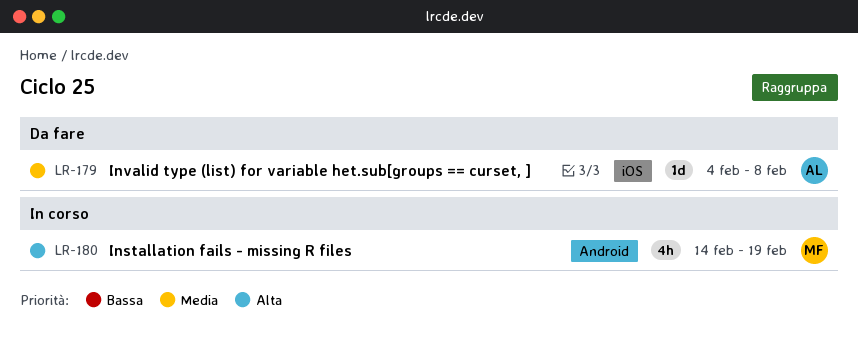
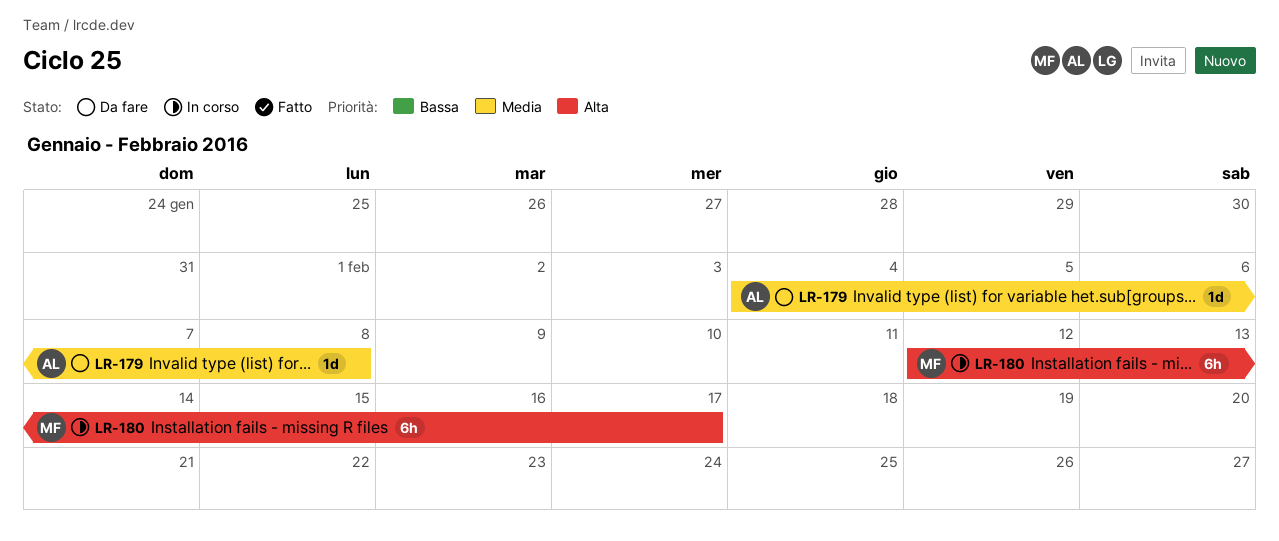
LR-180, estimate: 4h -> 6h
LR-180, start: Feb 14 -> Feb 12
LR-180, due: Feb 19 -> Feb 17

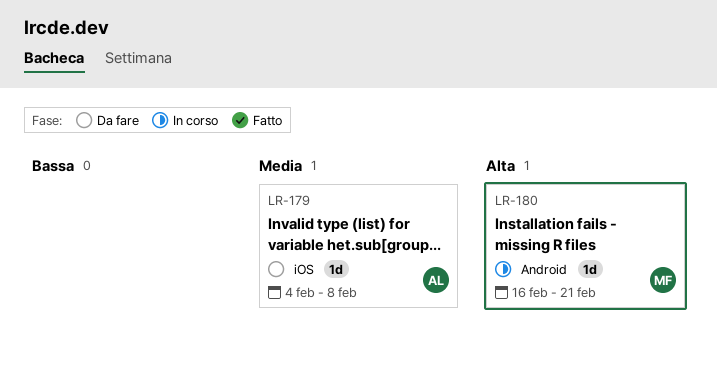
LR-180, estimate: 6h -> 1d
LR-180, start: Feb 12 -> Feb 16
LR-180, due: Feb 17 -> Feb 21

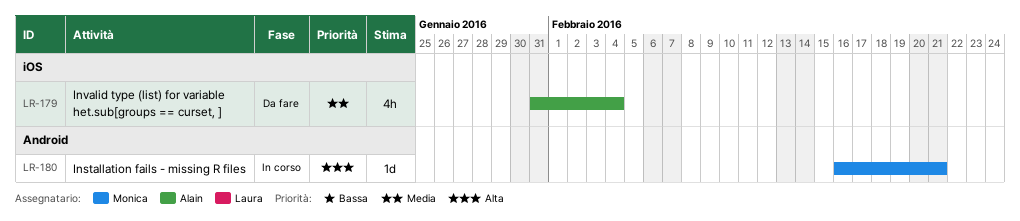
LR-179, estimate: 1d -> 4h
LR-179, start: Feb 4 -> Jan 31
LR-179, due: Feb 8 -> Feb 4

